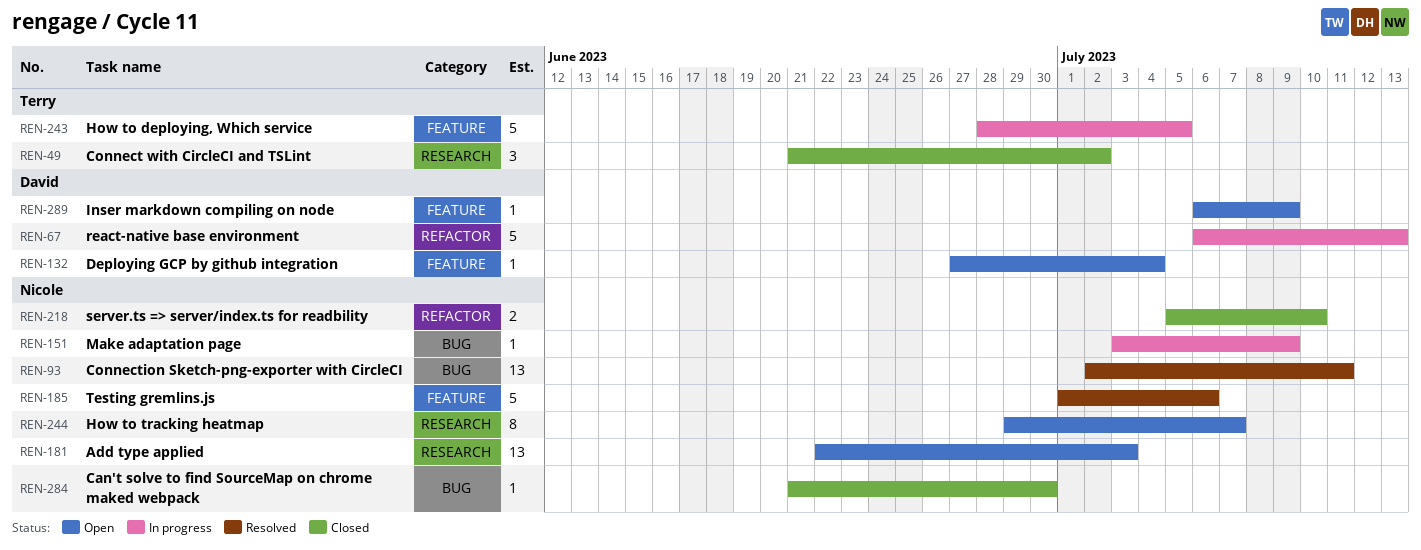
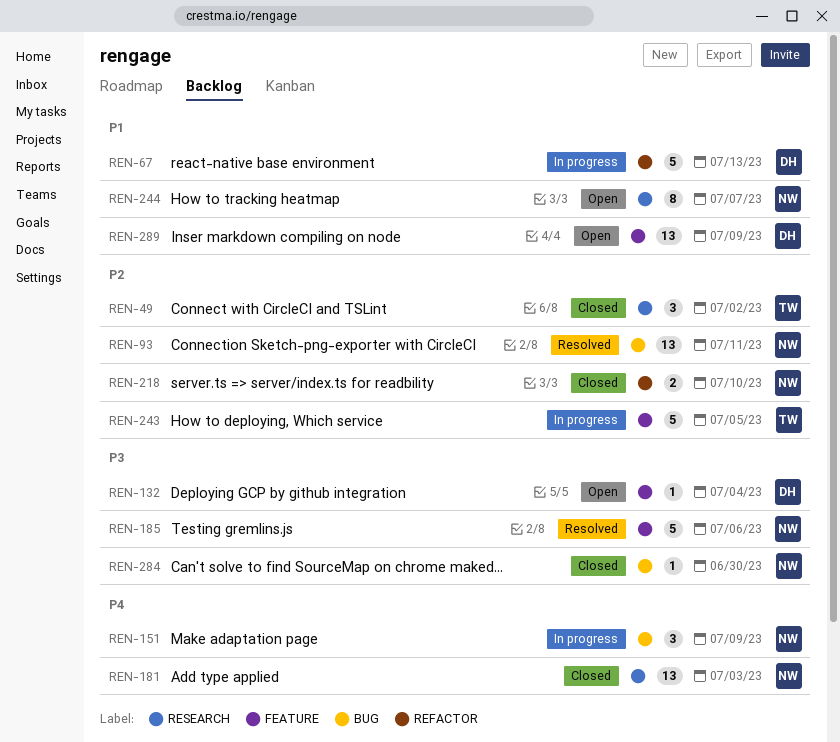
REN-151, estimate: 1 -> 3
REN-181, status: Open -> Closed
REN-289, estimate: 1 -> 13

